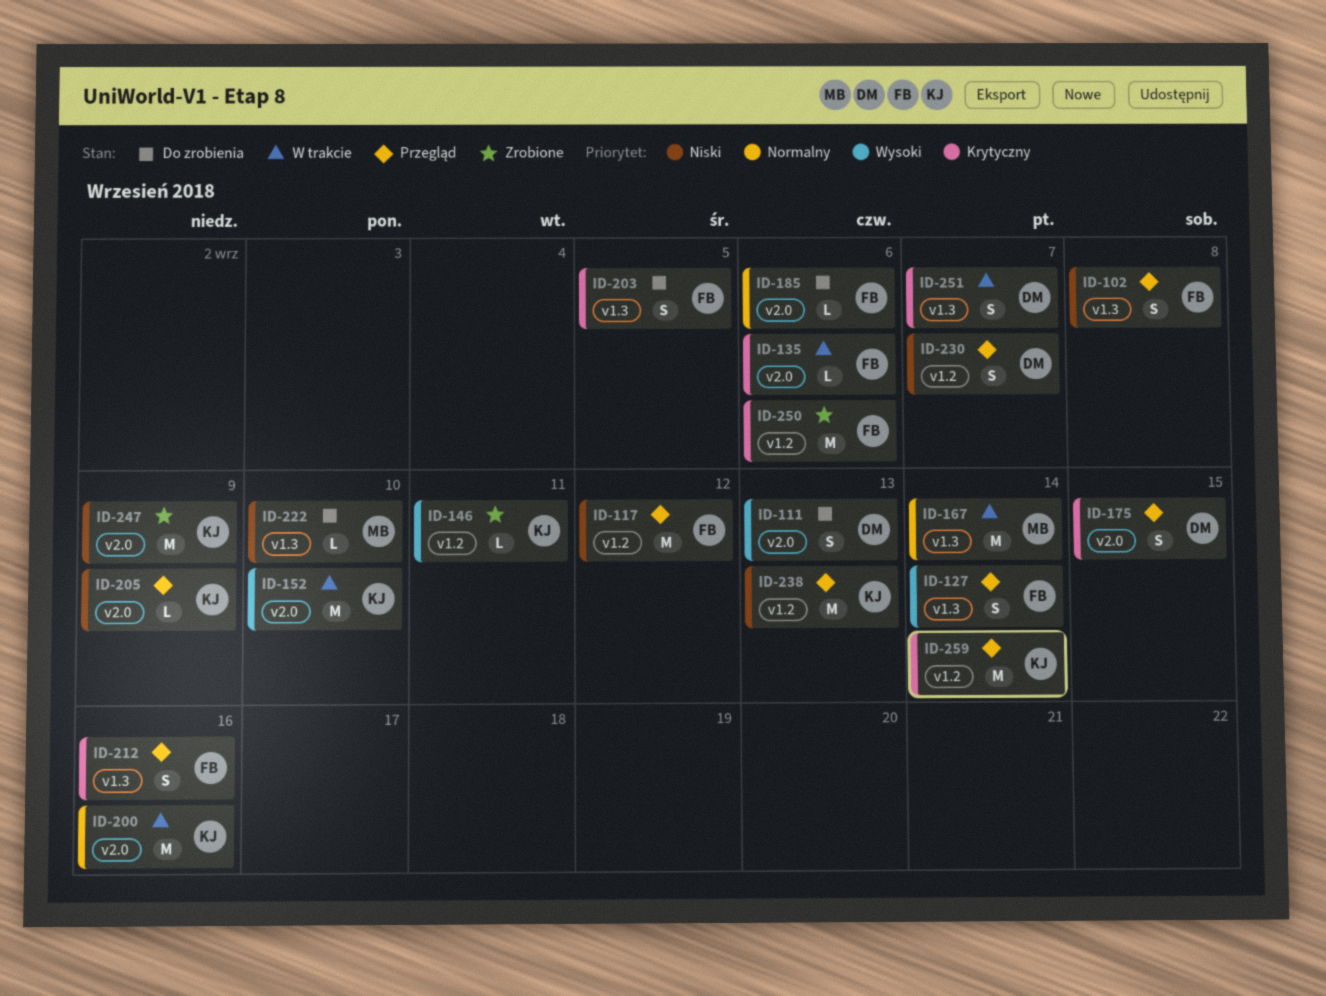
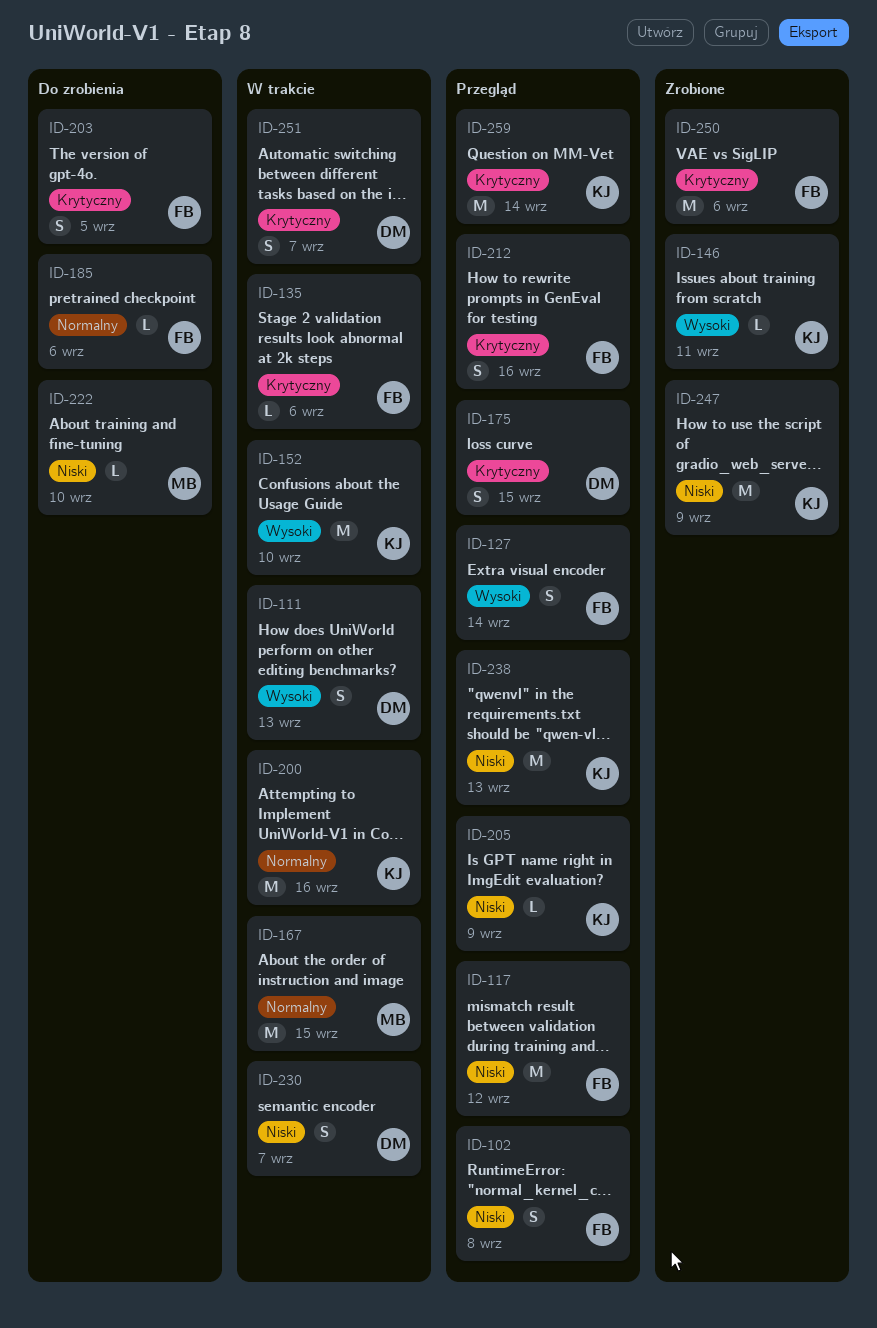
ID-111, status: Do zrobienia -> W trakcie
ID-167, due: Sep 14 -> Sep 15
ID-230, status: Przegląd -> W trakcie

